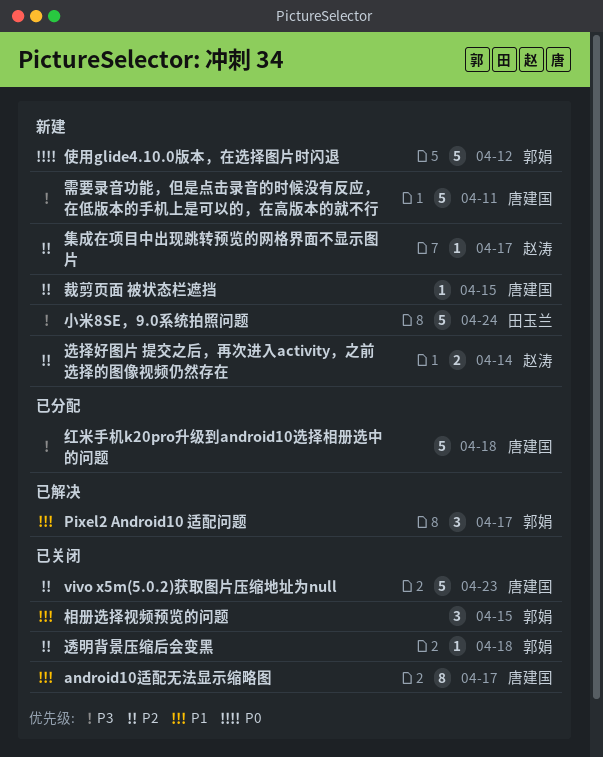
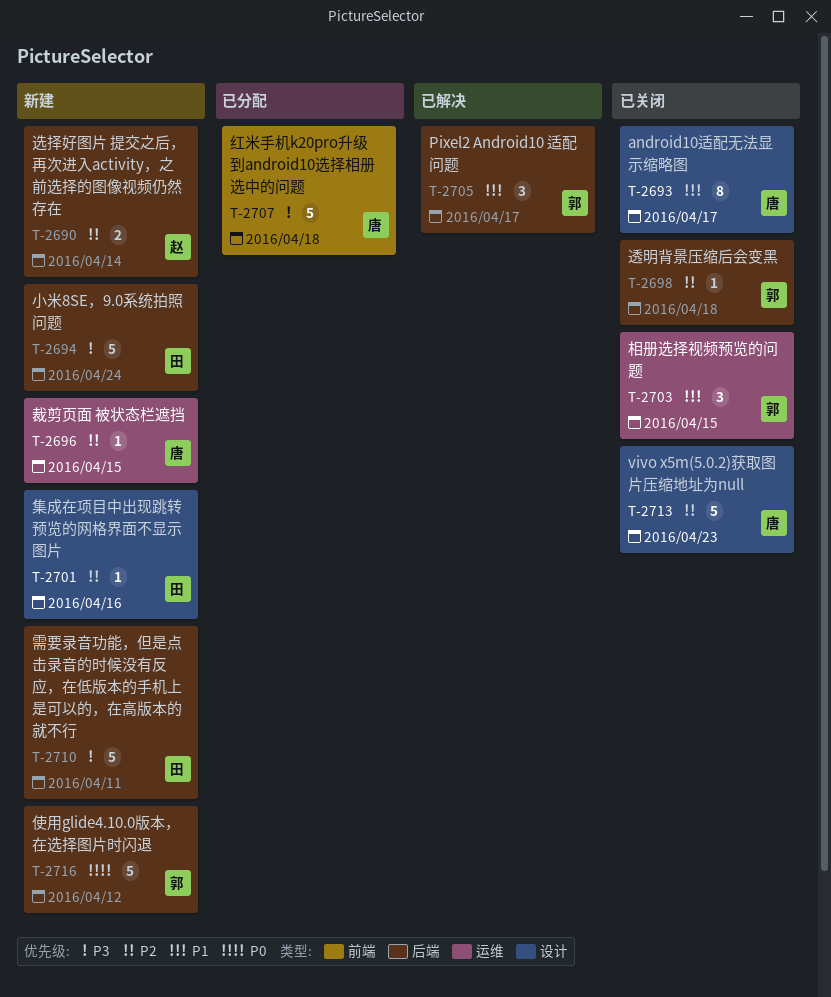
集成在项目中出现跳转预览的网格界面不显示图片, owner: 赵涛 -> 田玉兰
集成在项目中出现跳转预览的网格界面不显示图片, due: Apr 17 -> Apr 16
需要录音功能，但是点击录音的时候没有反应，在低版本的手机上是可以的，在高版本的就不行, owner: 唐建国 -> 田玉兰

